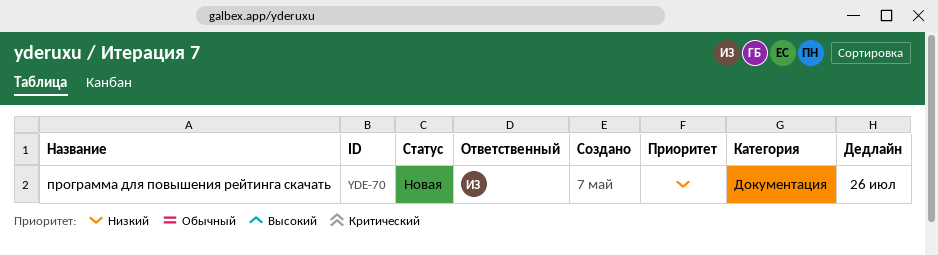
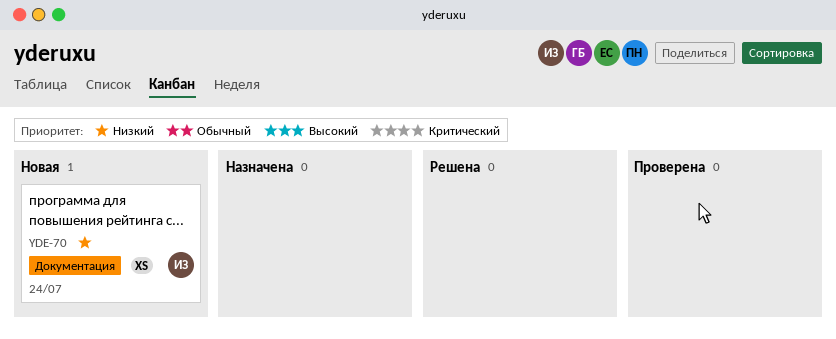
YDE-70, due: Jul 26 -> Jul 24

